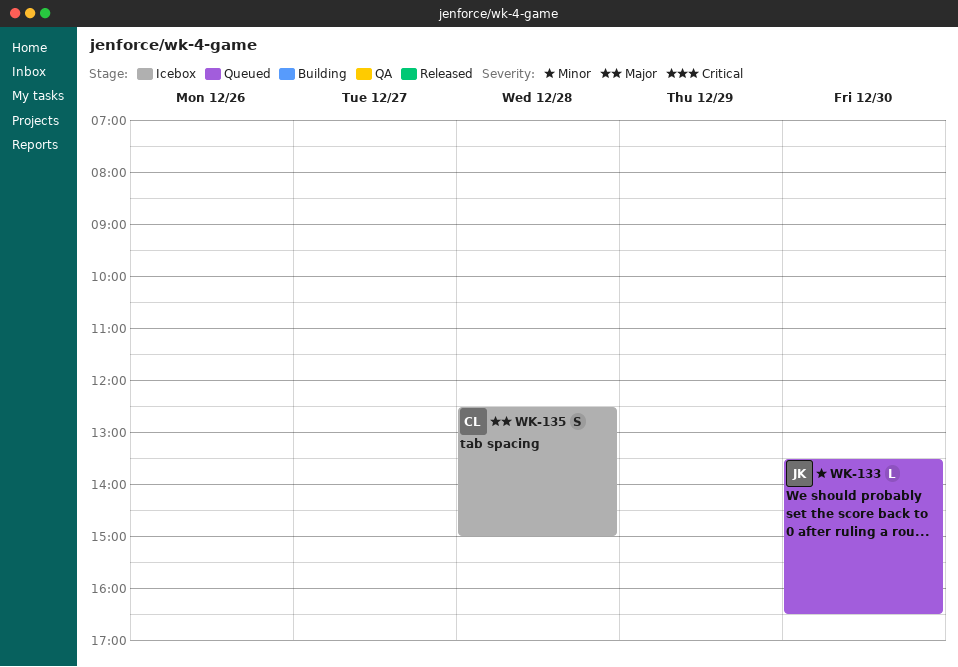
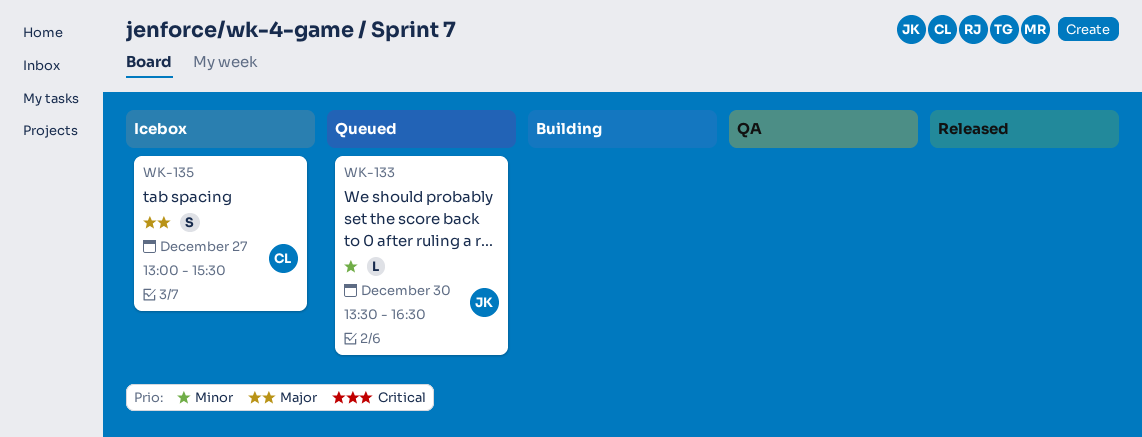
WK-135, day: Dec 28 -> Dec 27
WK-135, begins: 12:30 -> 13:00
WK-135, ends: 15:00 -> 15:30

